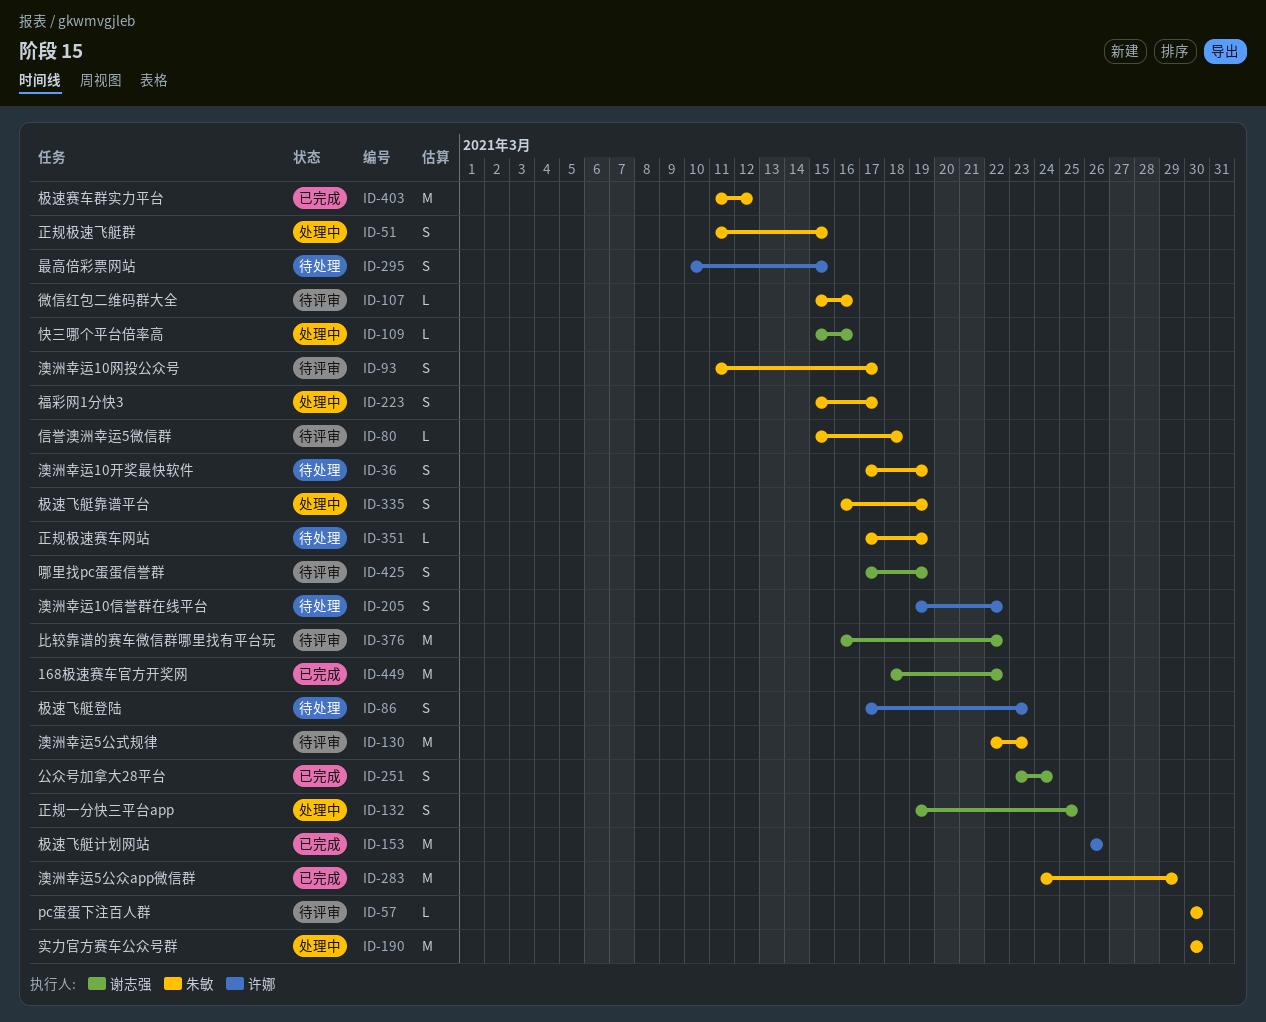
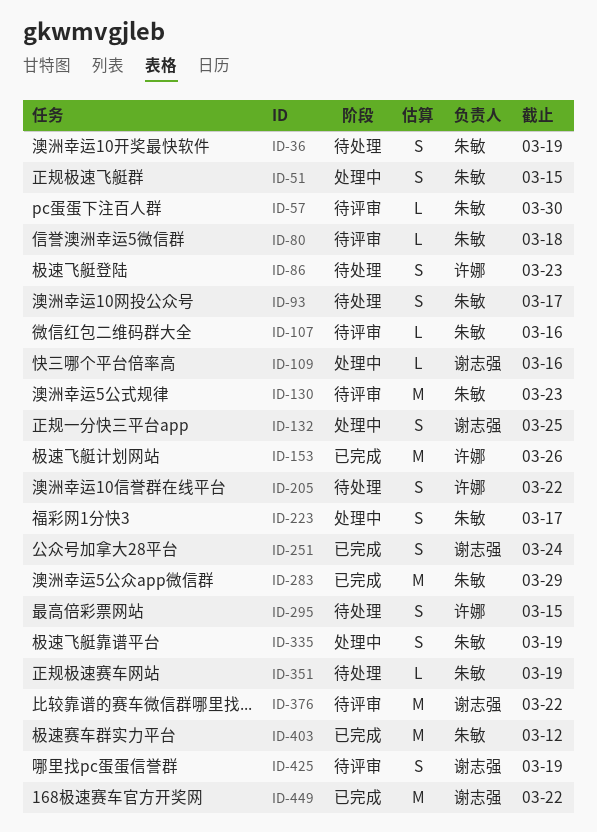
ID-93, status: 待评审 -> 待处理
ID-190: present -> none

